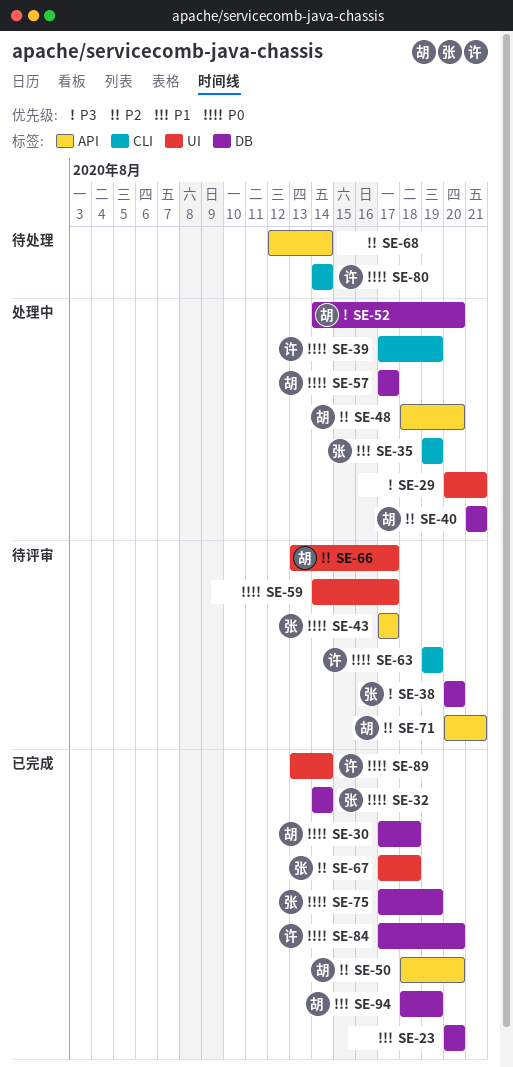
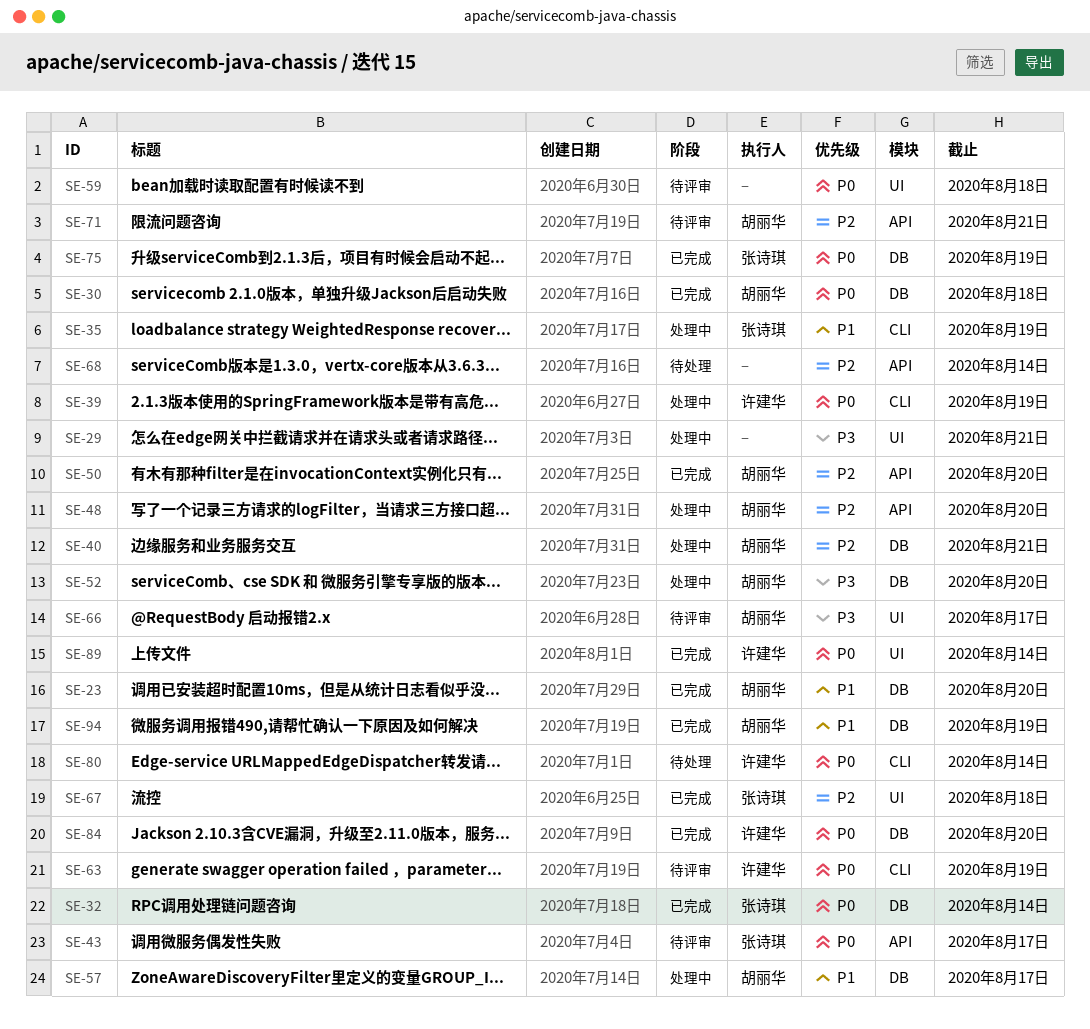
SE-23, owner: none -> 胡丽华
SE-38: present -> none
SE-57, priority: P0 -> P1
SE-59, due: Aug 17 -> Aug 18
SE-66, priority: P2 -> P3

